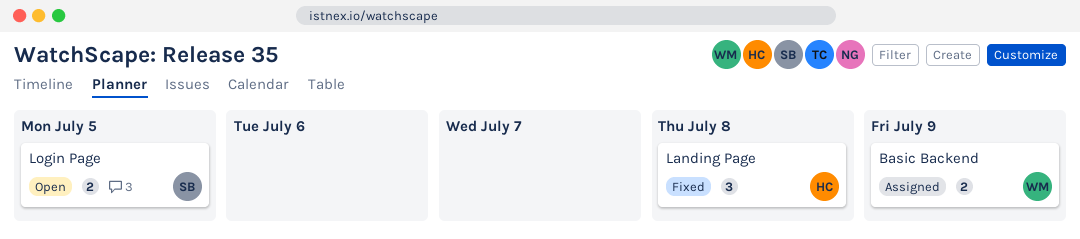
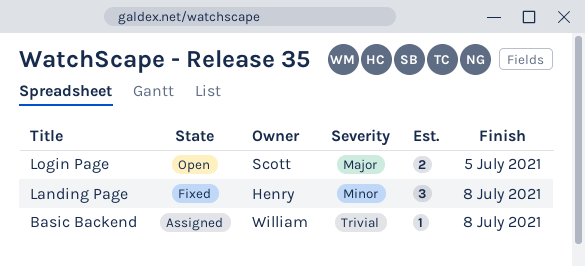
Basic Backend, estimate: 2 -> 1
Basic Backend, due: Jul 9 -> Jul 8

